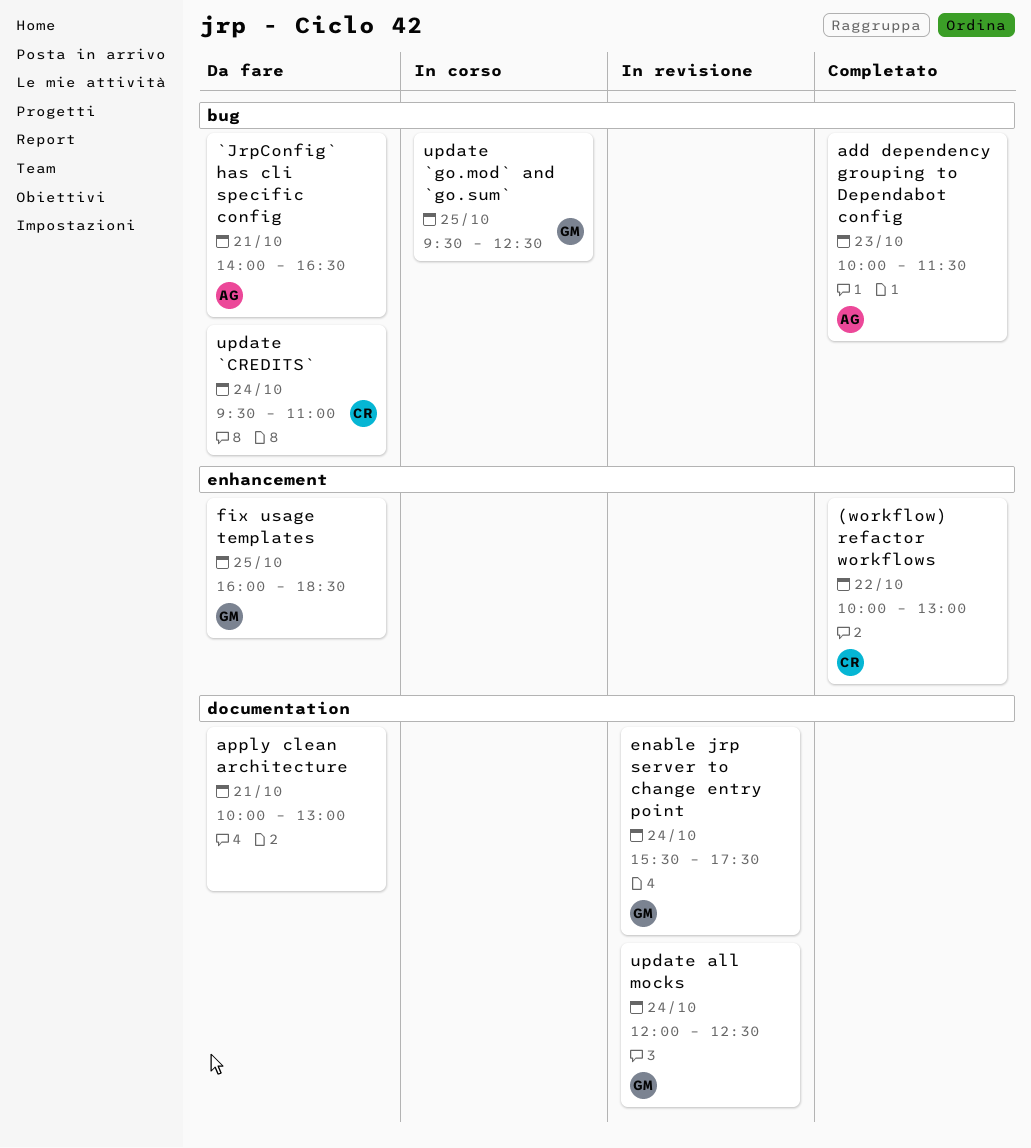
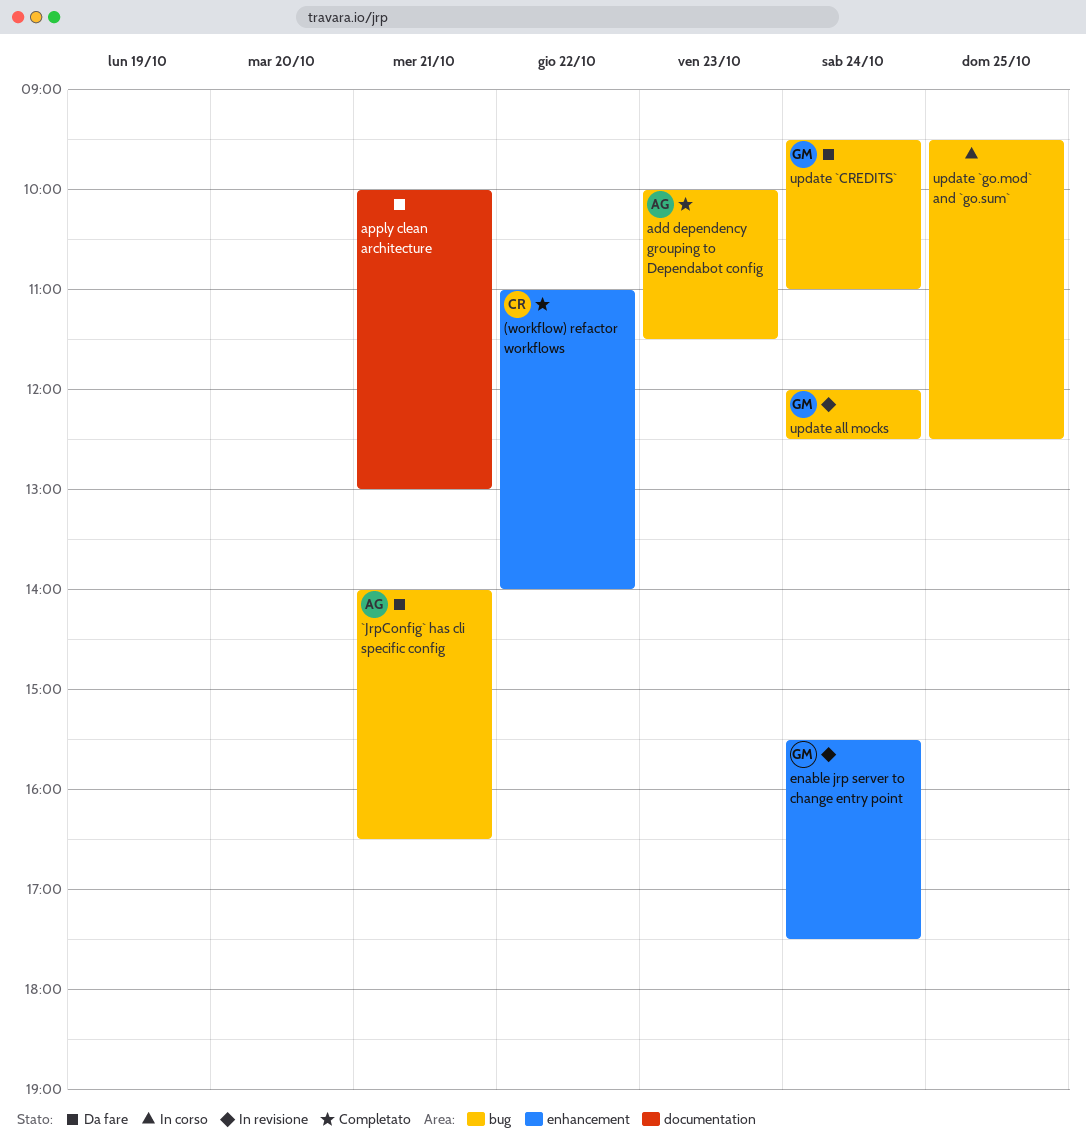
(workflow) refactor workflows, begins: 10:00 -> 11:00
(workflow) refactor workflows, ends: 13:00 -> 14:00
enable jrp server to change entry point, label: documentation -> enhancement
fix usage templates: present -> none
update `CREDITS`, owner: CR -> GM
update `go.mod` and `go.sum`, owner: GM -> none
update all mocks, label: documentation -> bug

